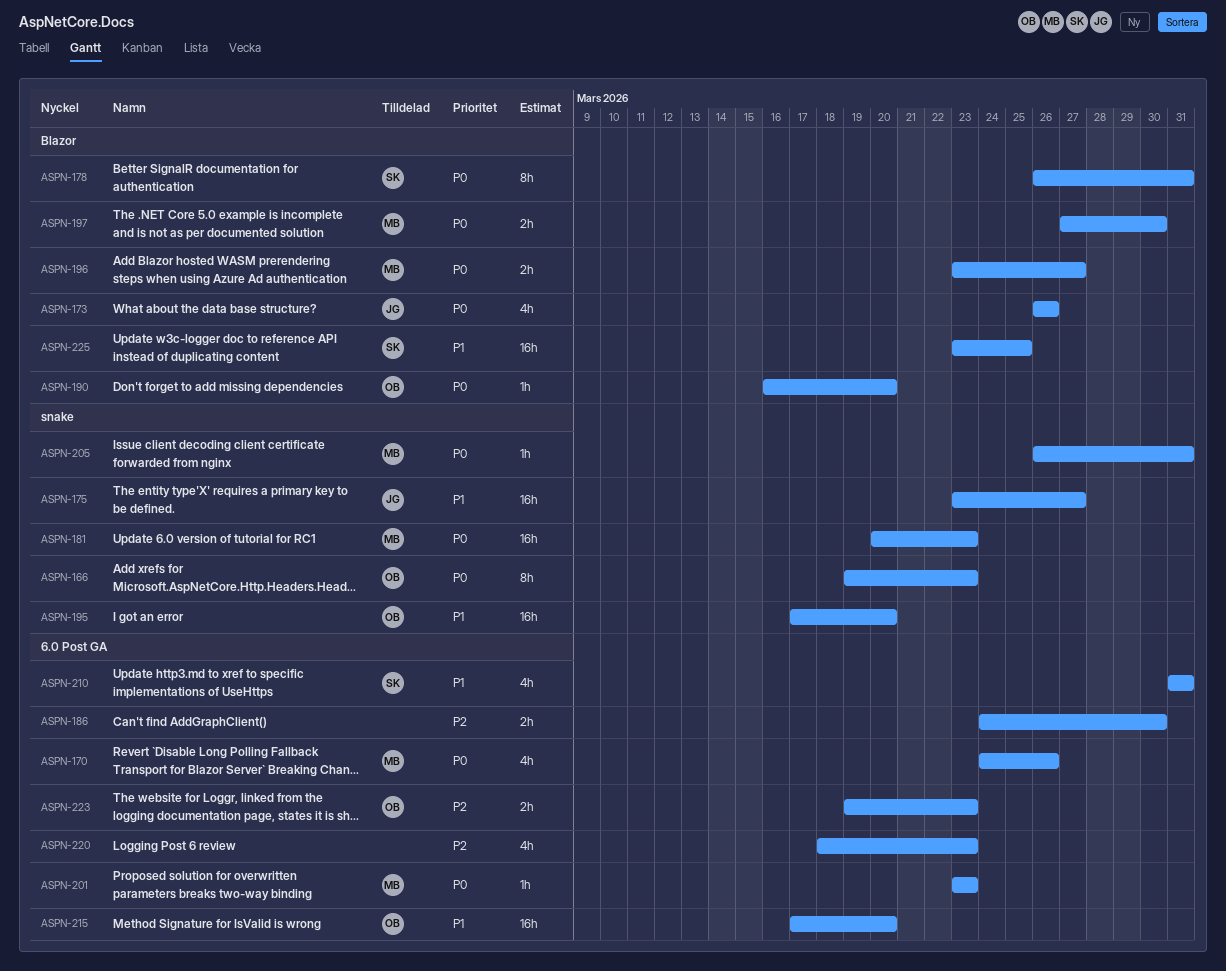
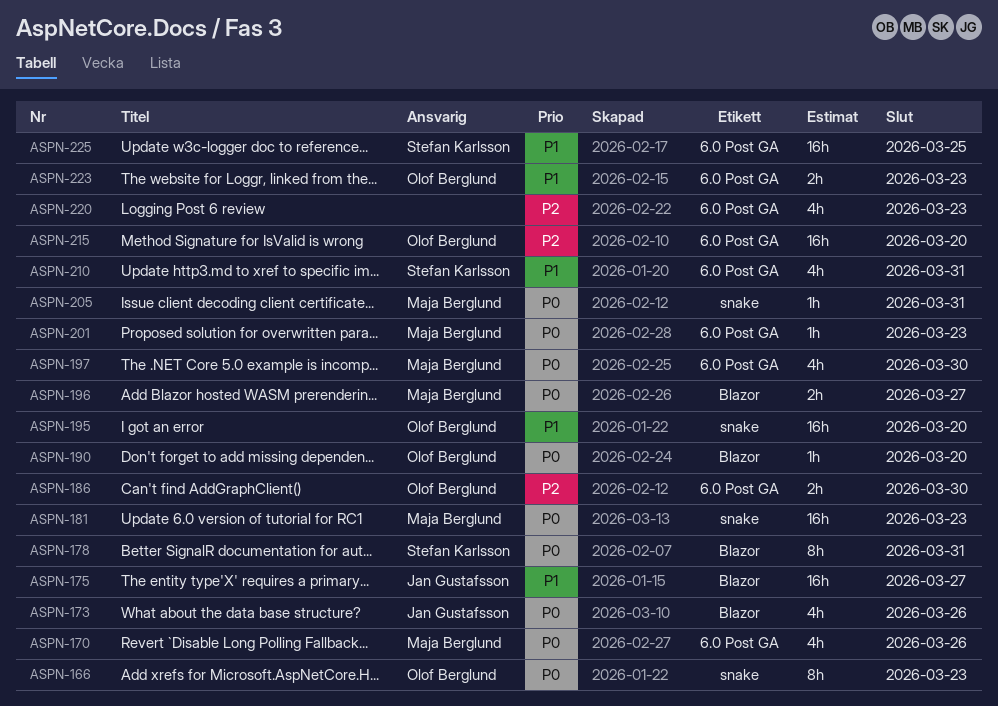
ASPN-175, label: snake -> Blazor
ASPN-186, owner: none -> Olof Berglund
ASPN-197, label: Blazor -> 6.0 Post GA
ASPN-197, estimate: 2h -> 4h
ASPN-215, priority: P1 -> P2
ASPN-223, priority: P2 -> P1
ASPN-225, label: Blazor -> 6.0 Post GA

